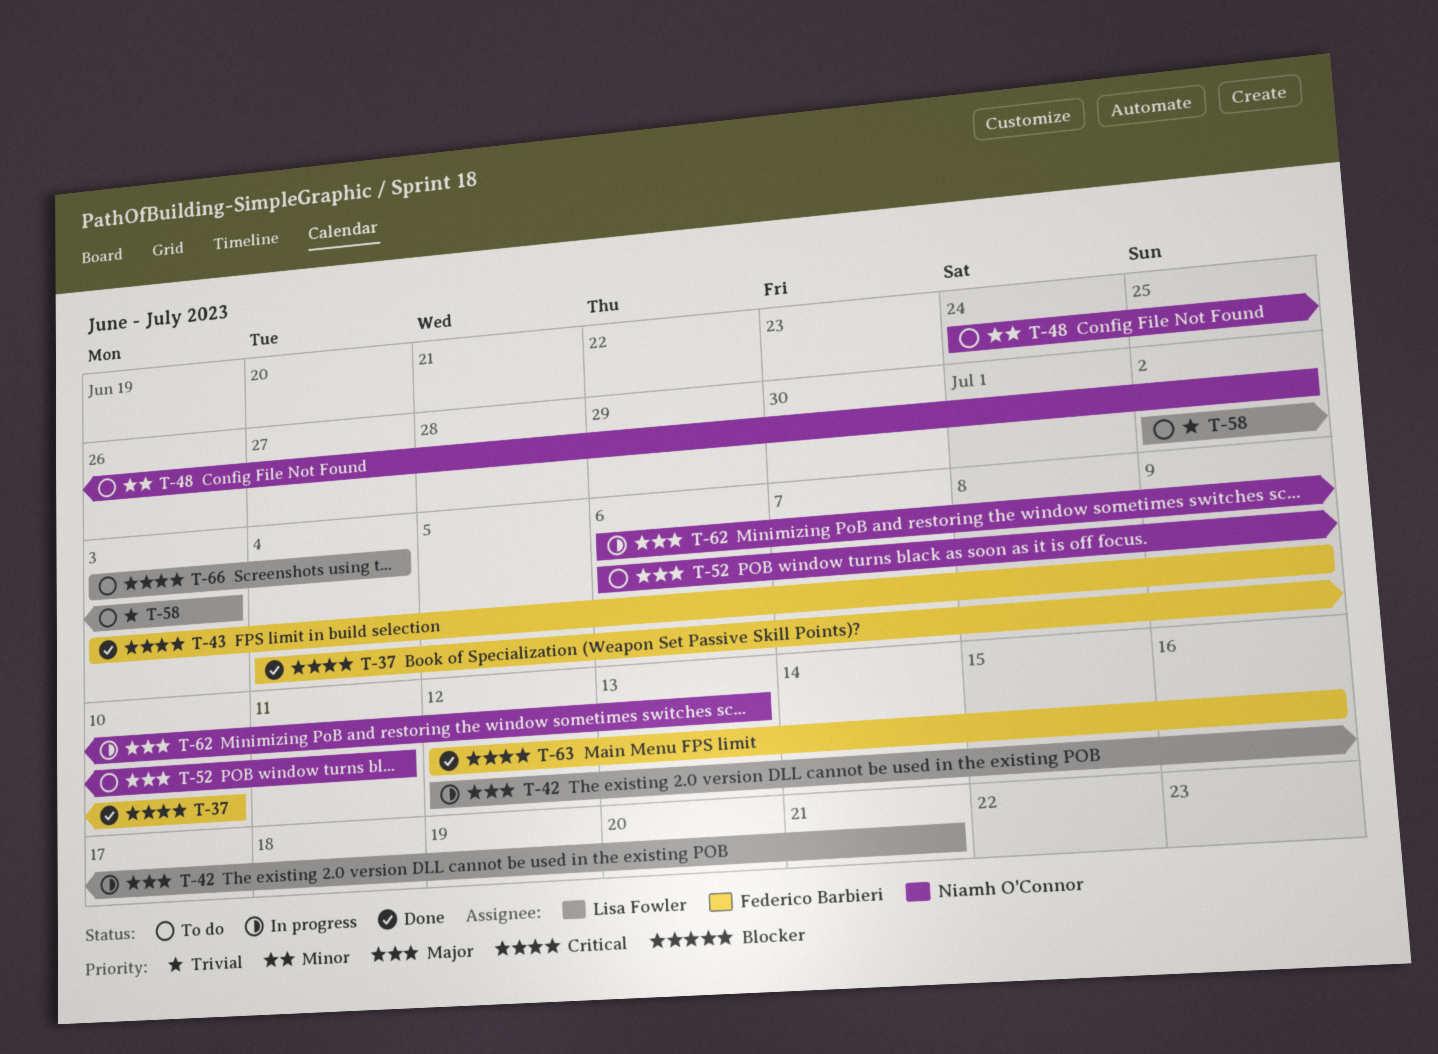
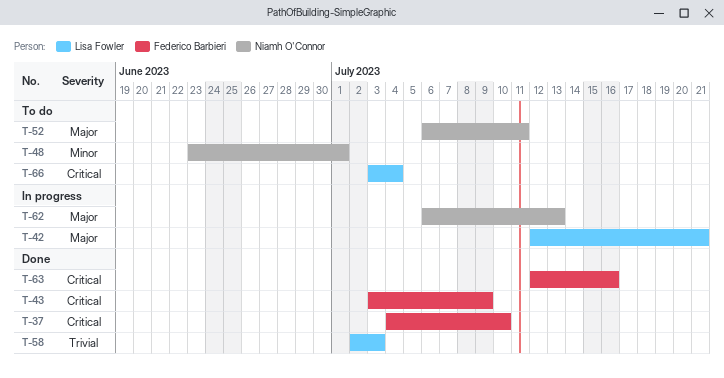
T-48, start: Jun 24 -> Jun 23
T-48, due: Jul 2 -> Jul 1
T-58, status: To do -> Done

